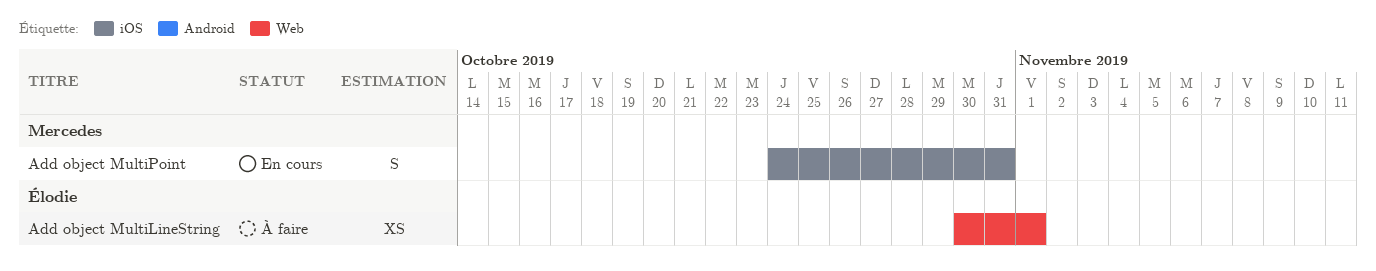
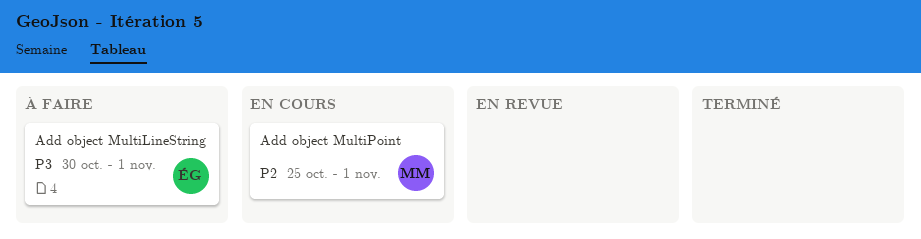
Add object MultiPoint, start: Oct 24 -> Oct 25
Add object MultiPoint, due: Oct 31 -> Nov 1

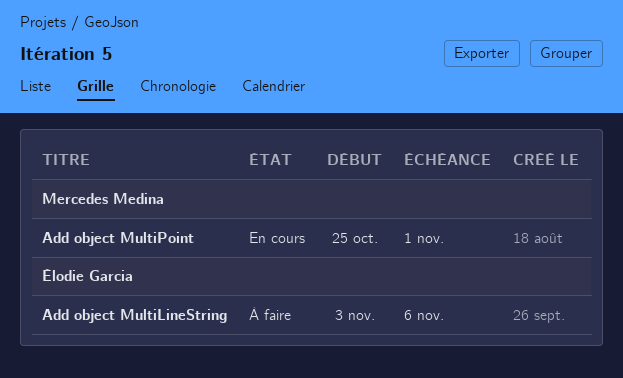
Add object MultiLineString, start: Oct 30 -> Nov 3
Add object MultiLineString, due: Nov 1 -> Nov 6

